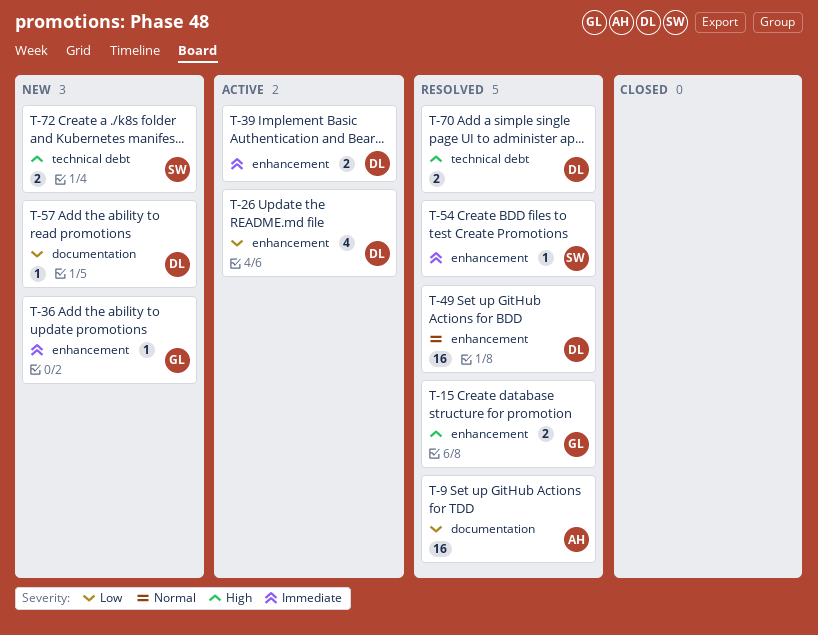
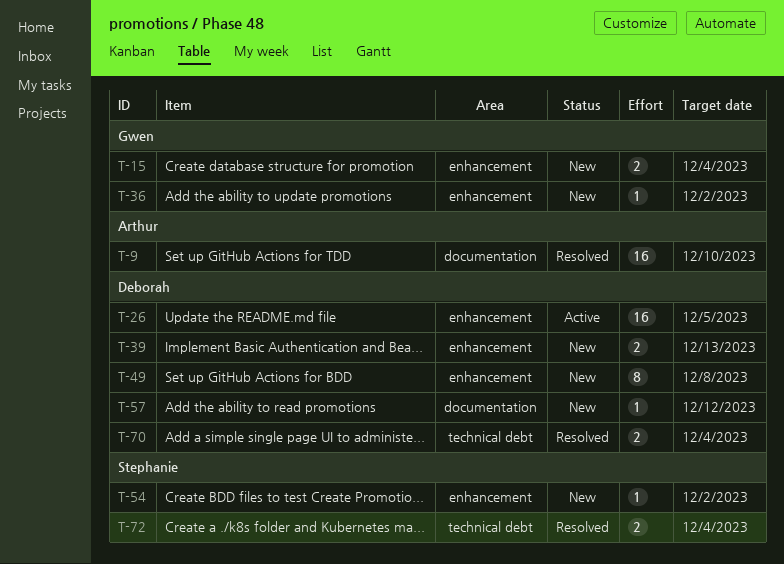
T-15, status: Resolved -> New
T-26, estimate: 4 -> 16
T-39, status: Active -> New
T-49, status: Resolved -> New
T-49, estimate: 16 -> 8
T-54, status: Resolved -> New
T-72, status: New -> Resolved

